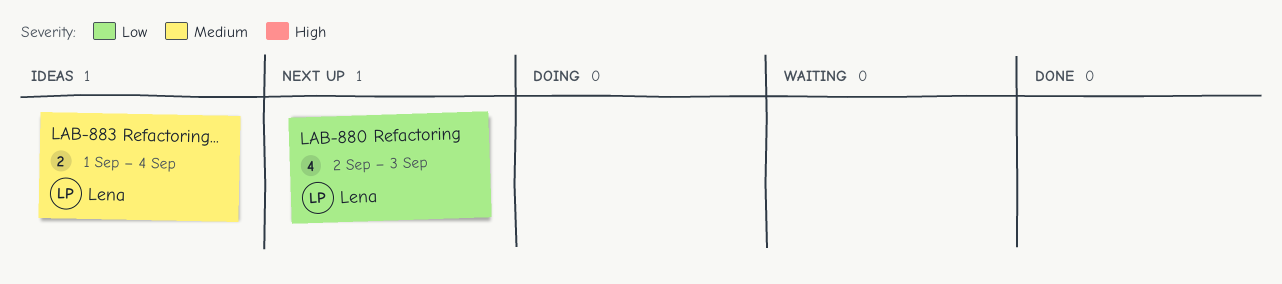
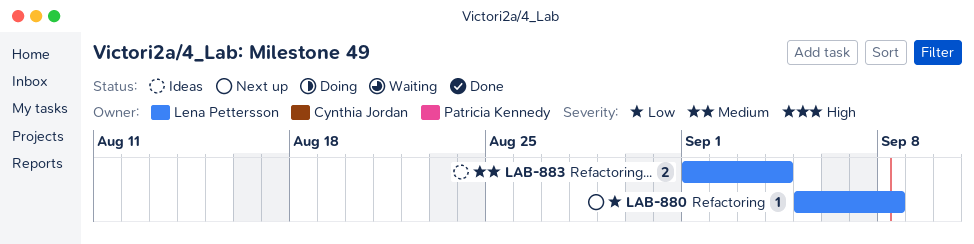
LAB-880, estimate: 4 -> 1
LAB-880, start: Sep 2 -> Sep 5
LAB-880, due: Sep 3 -> Sep 8

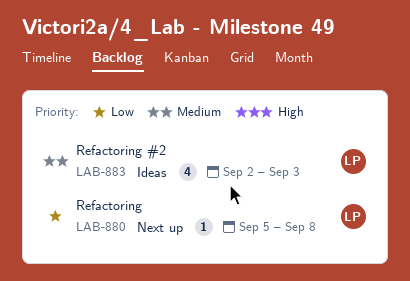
LAB-883, estimate: 2 -> 4
LAB-883, start: Sep 1 -> Sep 2
LAB-883, due: Sep 4 -> Sep 3

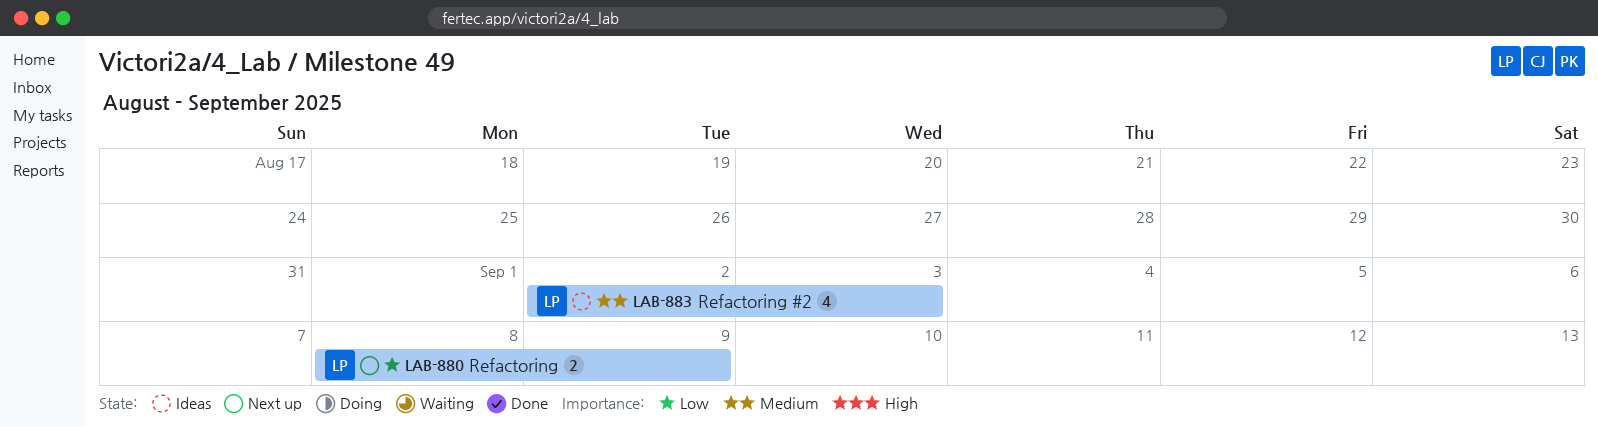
LAB-880, estimate: 1 -> 2
LAB-880, start: Sep 5 -> Sep 8
LAB-880, due: Sep 8 -> Sep 9

